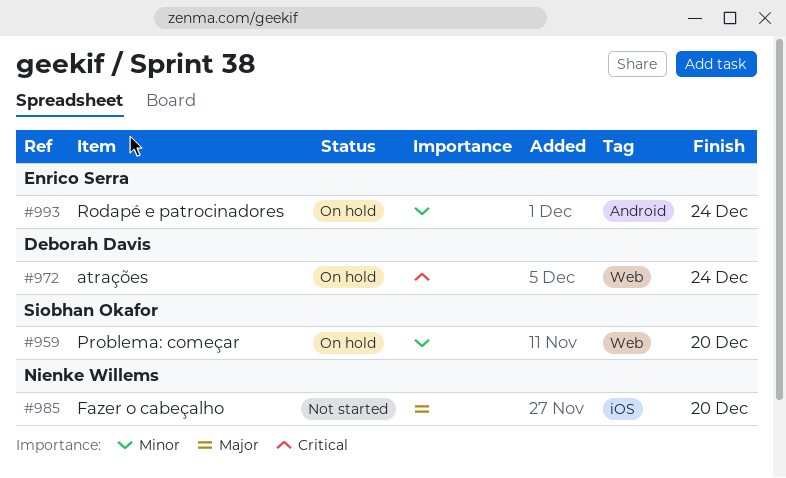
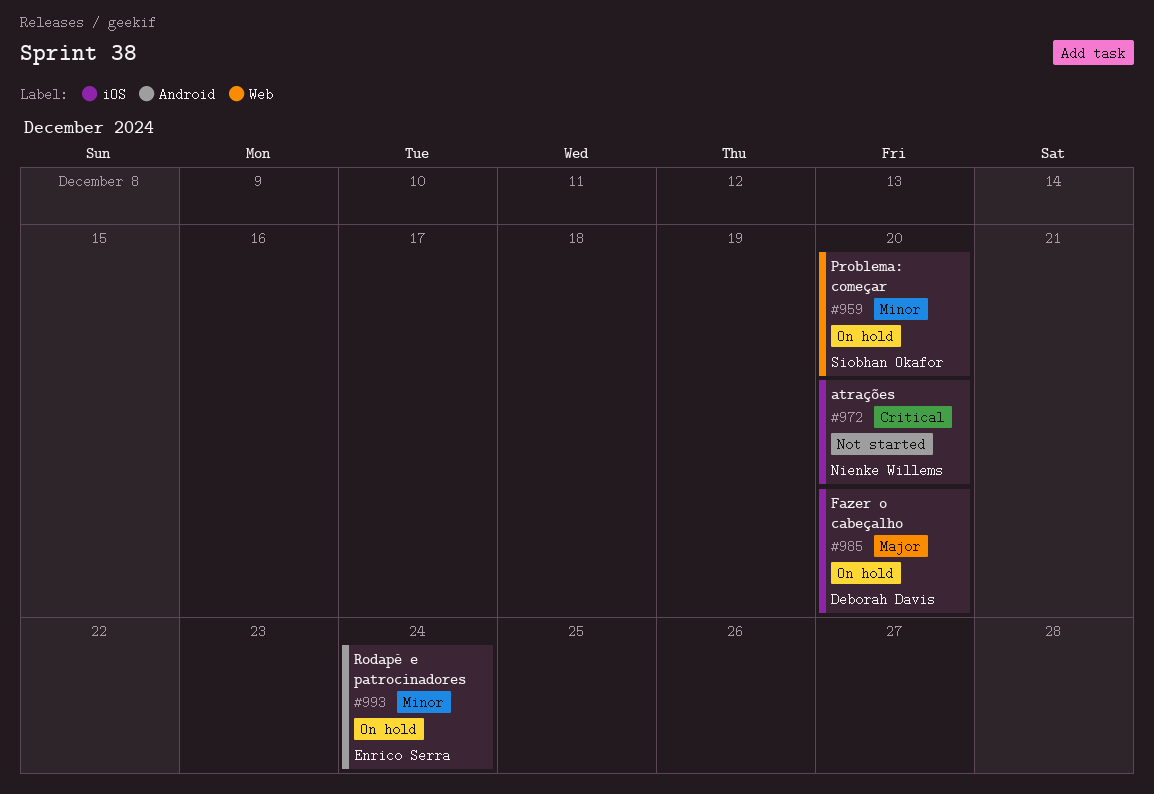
#972, status: On hold -> Not started
#972, owner: Deborah Davis -> Nienke Willems
#972, label: Web -> iOS
#972, due: Dec 24 -> Dec 20
#985, status: Not started -> On hold
#985, owner: Nienke Willems -> Deborah Davis

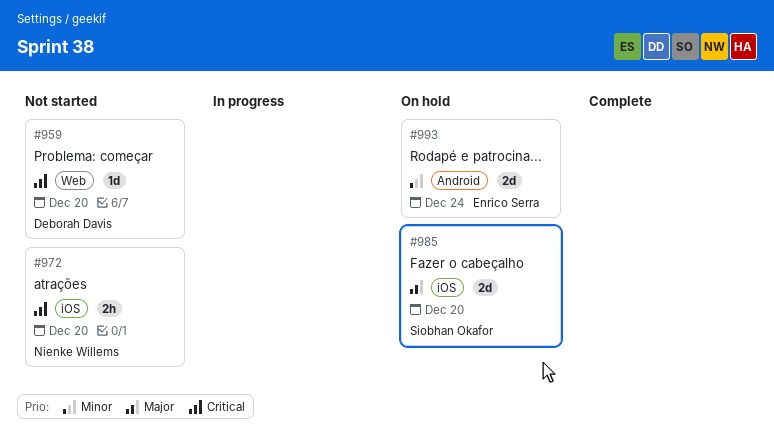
#959, status: On hold -> Not started
#959, owner: Siobhan Okafor -> Deborah Davis
#959, priority: Minor -> Critical
#985, owner: Deborah Davis -> Siobhan Okafor

